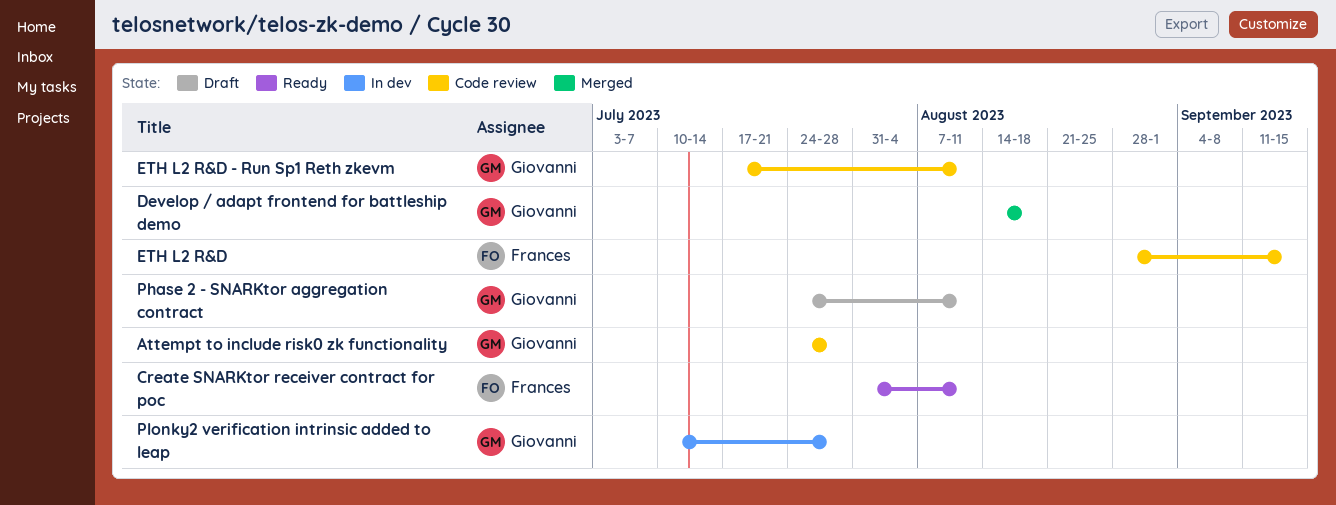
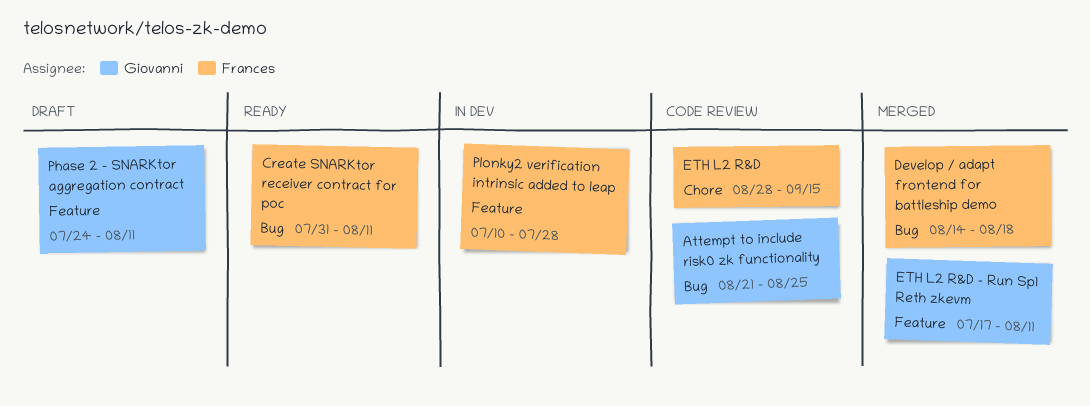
Attempt to include risk0 zk functionality, start: Jul 24 -> Aug 21
Attempt to include risk0 zk functionality, due: Jul 28 -> Aug 25
Develop / adapt frontend for battleship demo, owner: Giovanni -> Frances
ETH L2 R&D - Run Sp1 Reth zkevm, status: Code review -> Merged
Plonky2 verification intrinsic added to leap, owner: Giovanni -> Frances

